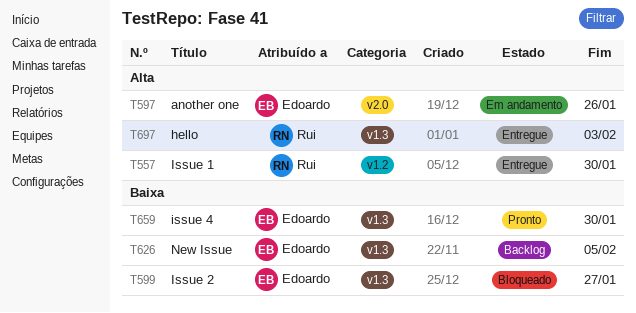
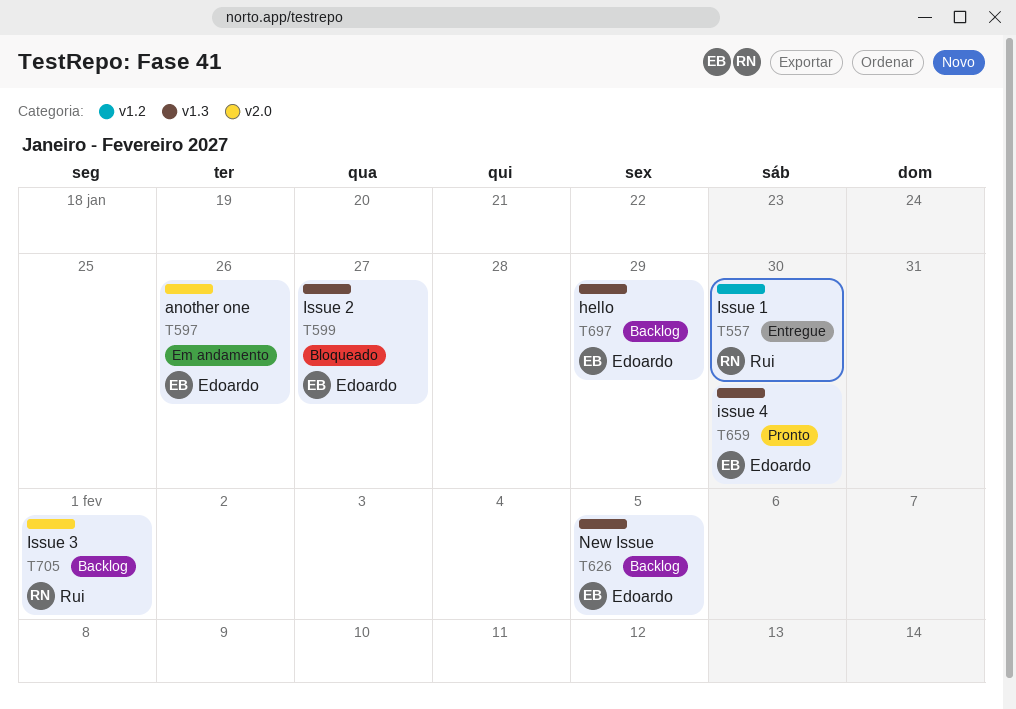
T697, status: Entregue -> Backlog
T697, owner: Rui -> Edoardo
T697, due: Feb 3 -> Jan 29
T705: none -> present

